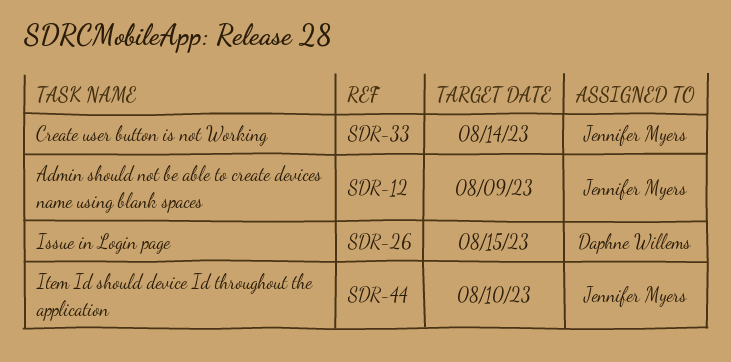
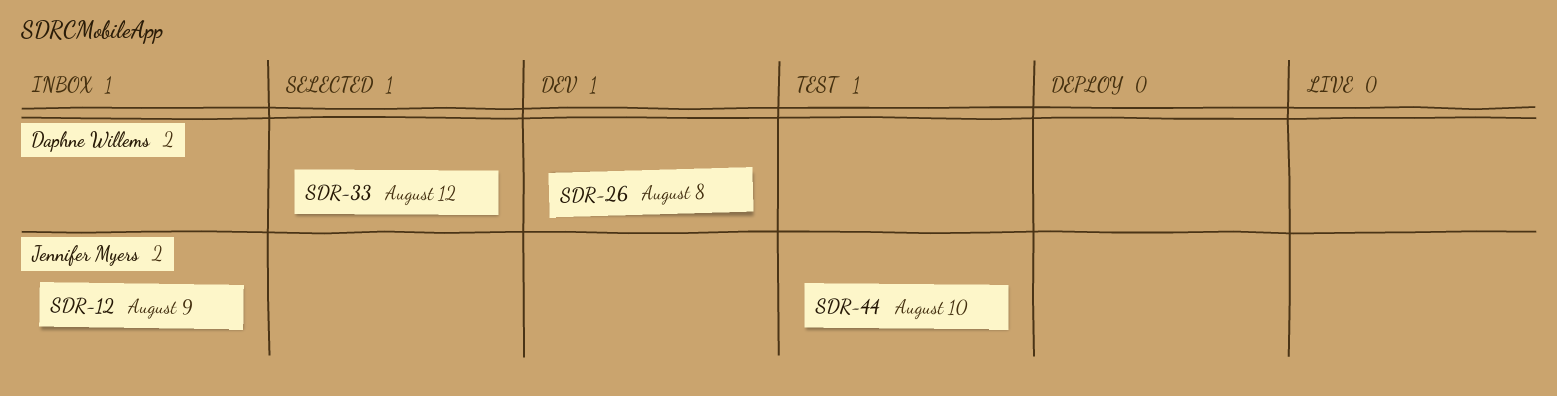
SDR-26, due: Aug 15 -> Aug 8
SDR-33, owner: Jennifer Myers -> Daphne Willems
SDR-33, due: Aug 14 -> Aug 12

